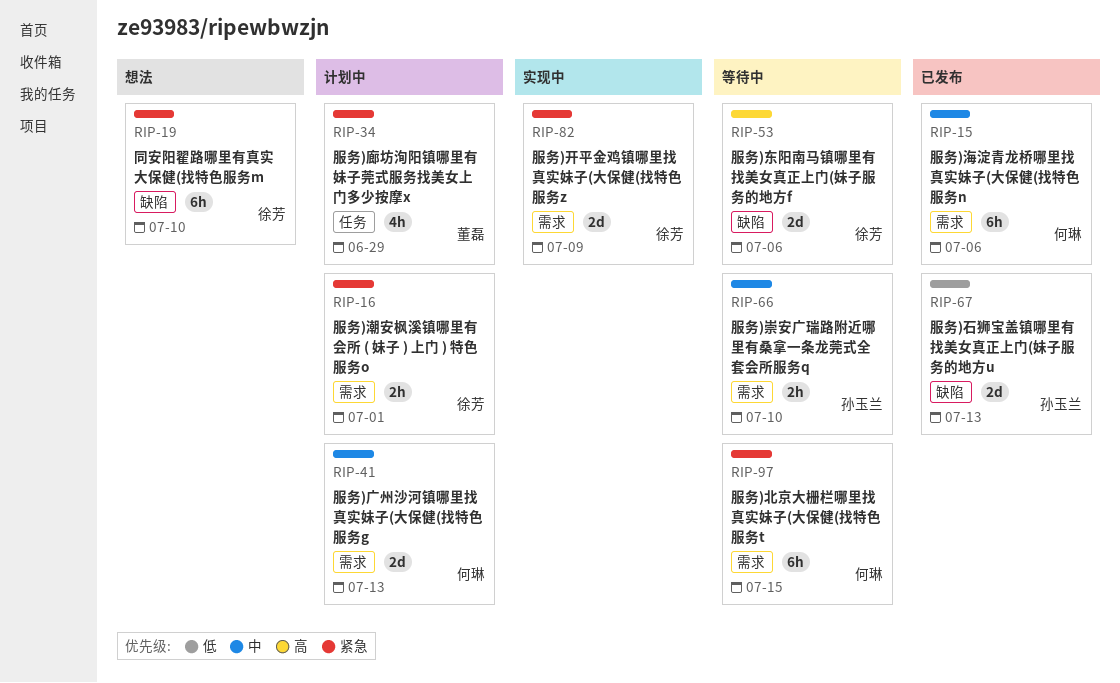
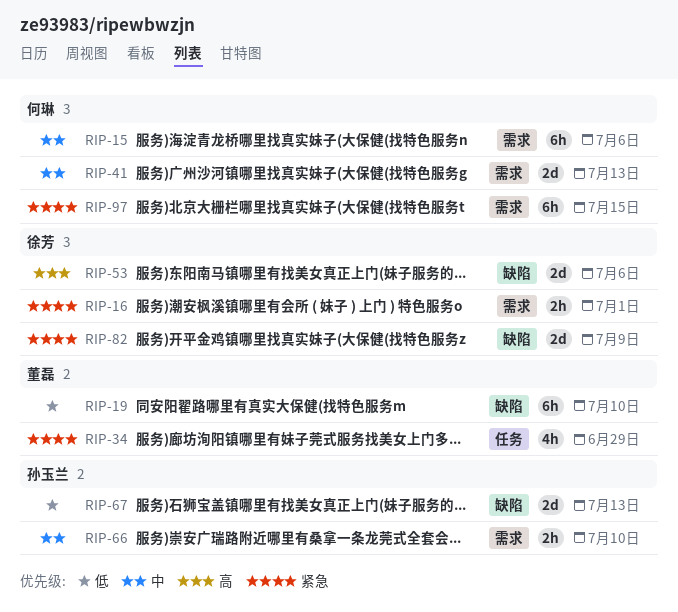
RIP-19, owner: 徐芳 -> 董磊
RIP-19, priority: 紧急 -> 低
RIP-82, label: 需求 -> 缺陷

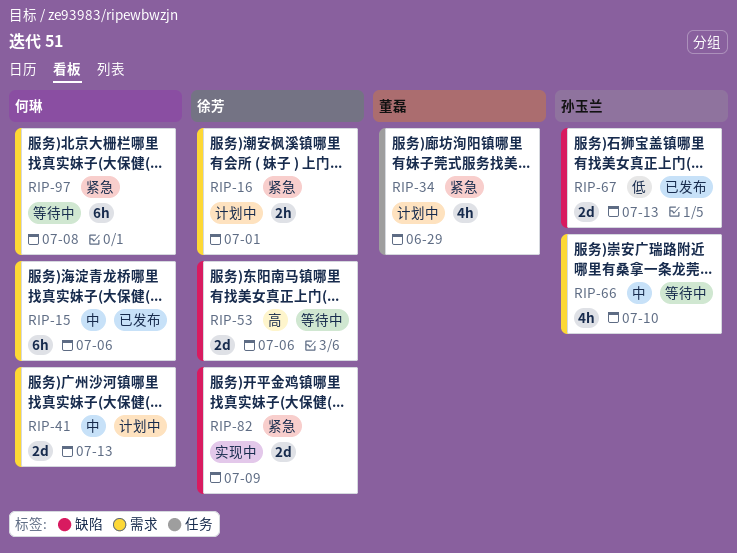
RIP-19: present -> none
RIP-66, estimate: 2h -> 4h
RIP-97, due: Jul 15 -> Jul 8

